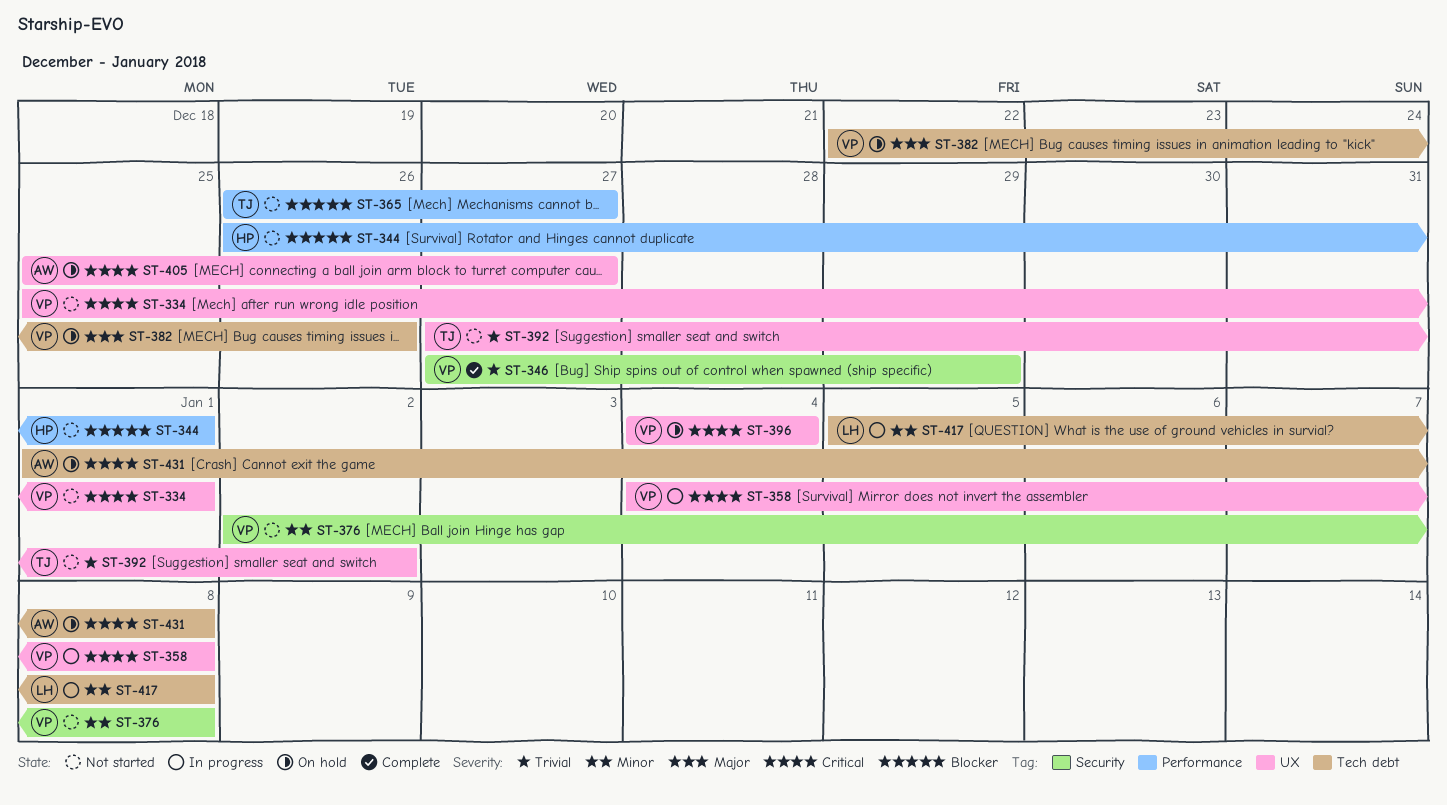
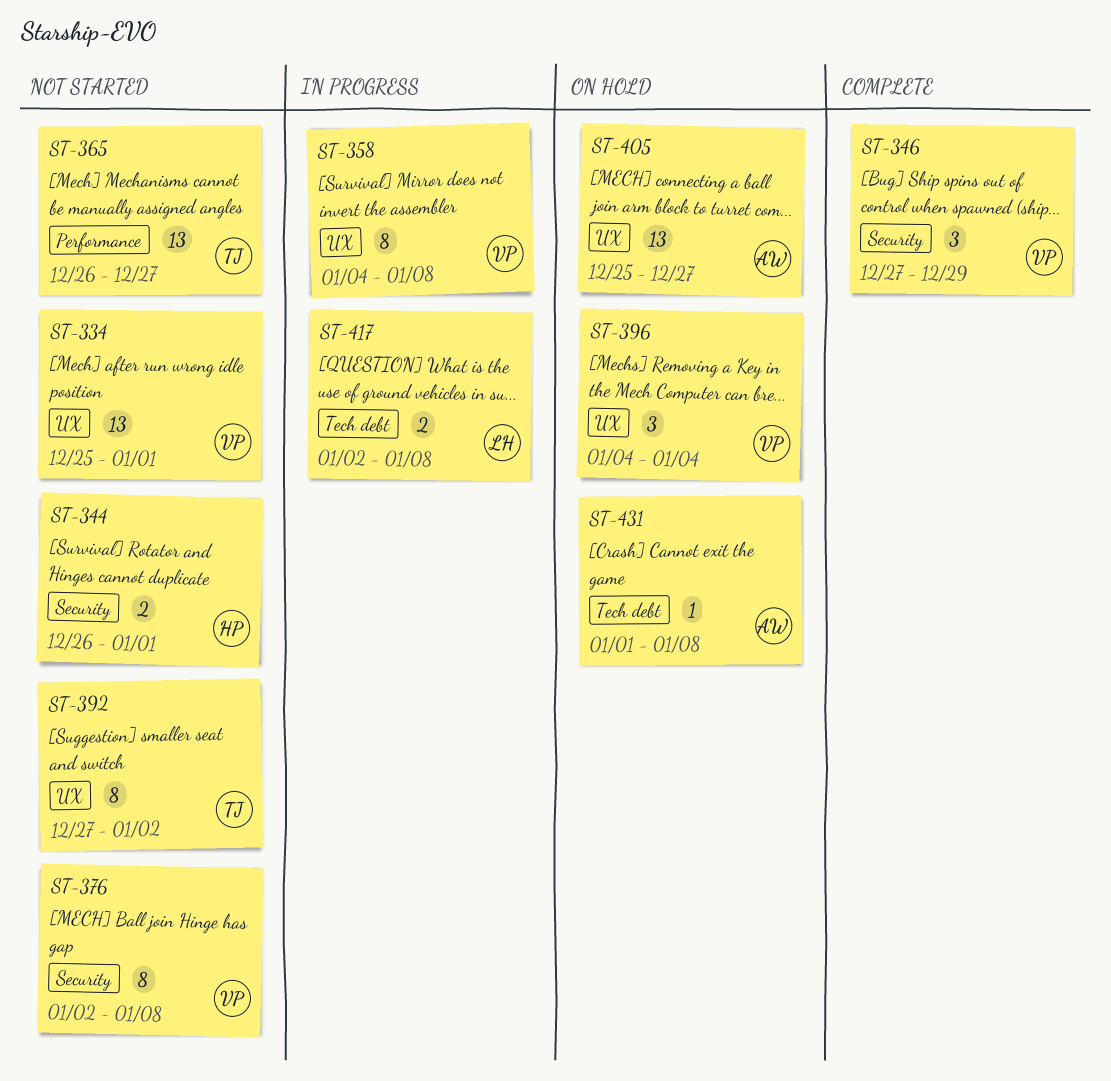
ST-344, label: Performance -> Security
ST-382: present -> none
ST-417, start: Jan 5 -> Jan 2

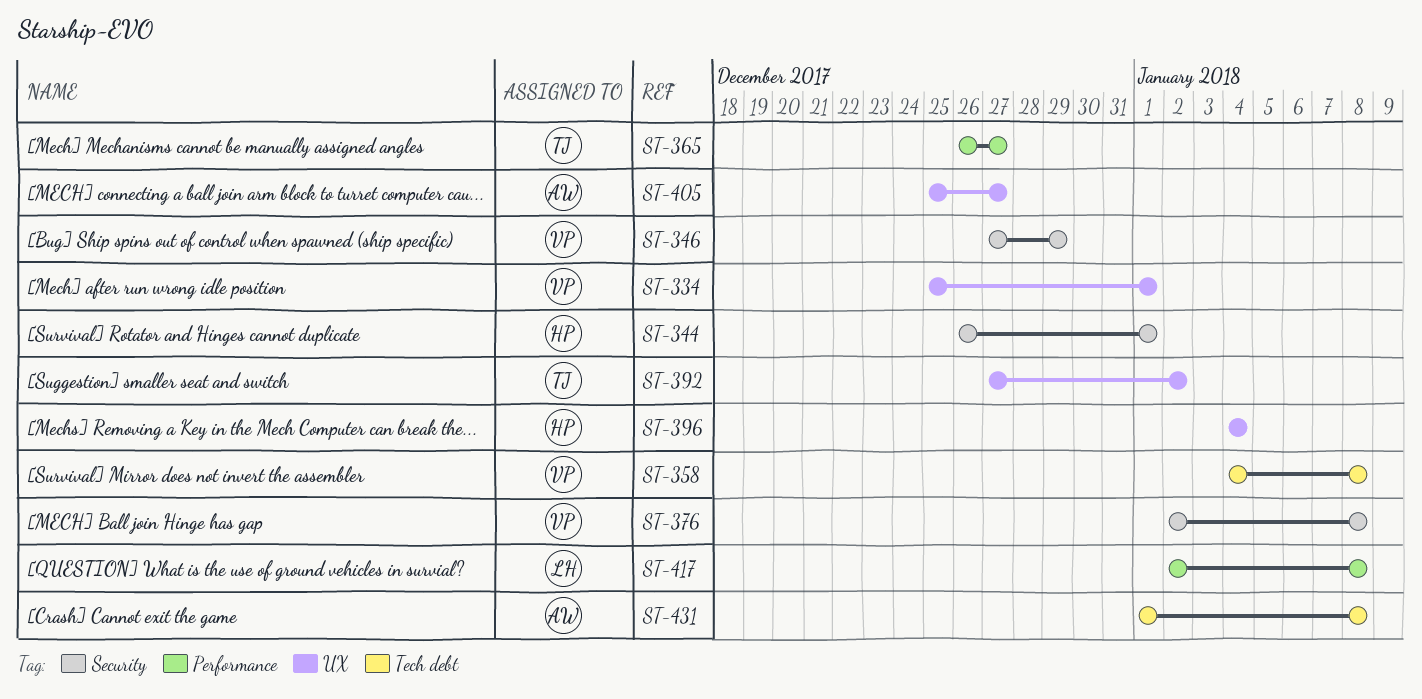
ST-358, label: UX -> Tech debt
ST-396, owner: VP -> HP
ST-417, label: Tech debt -> Performance

